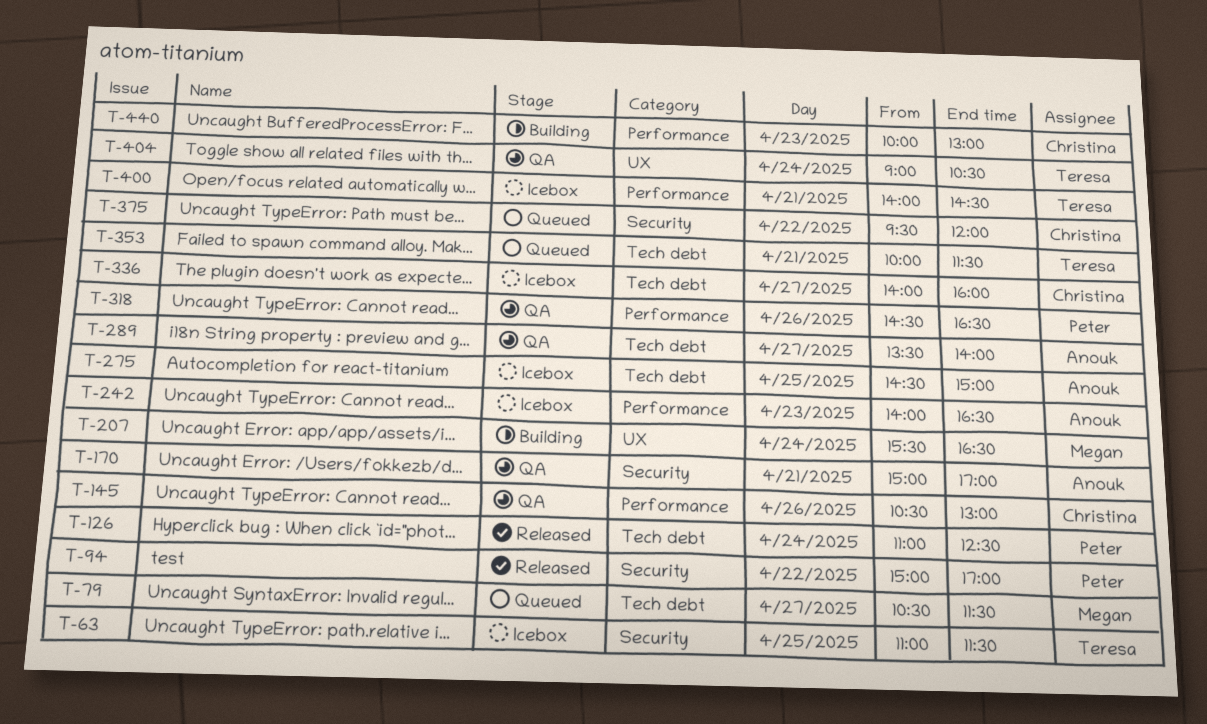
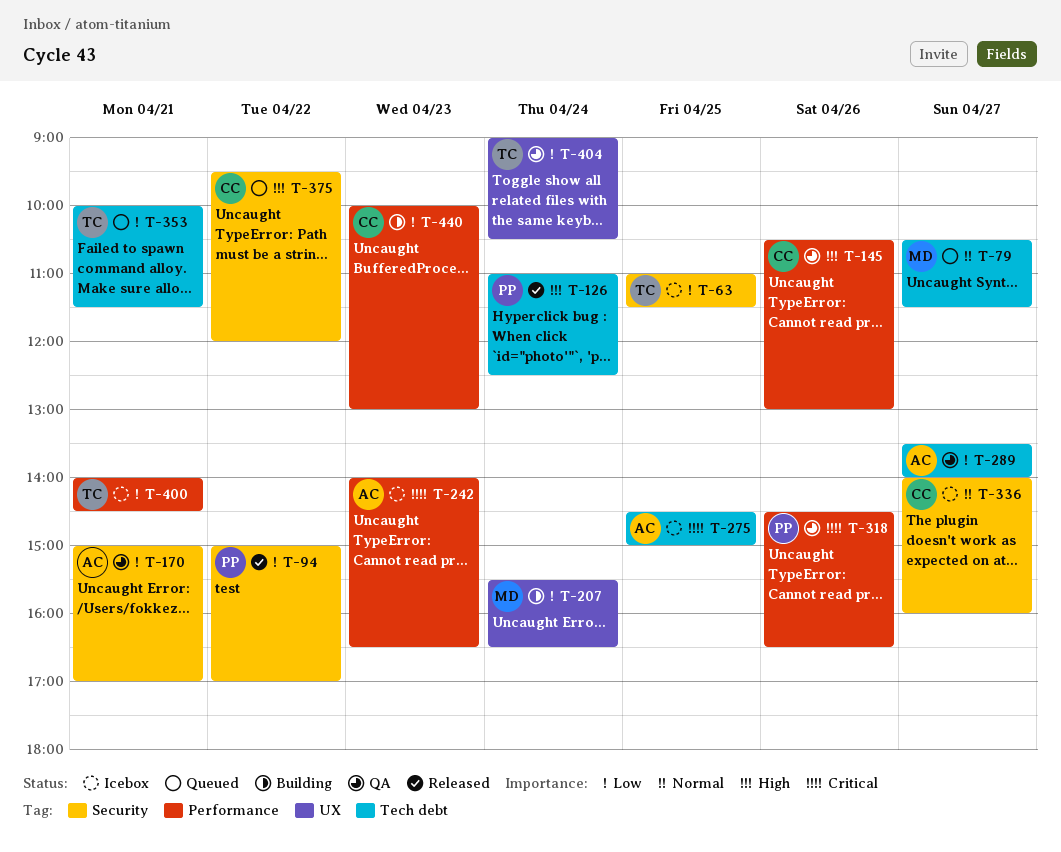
T-336, label: Tech debt -> Security

